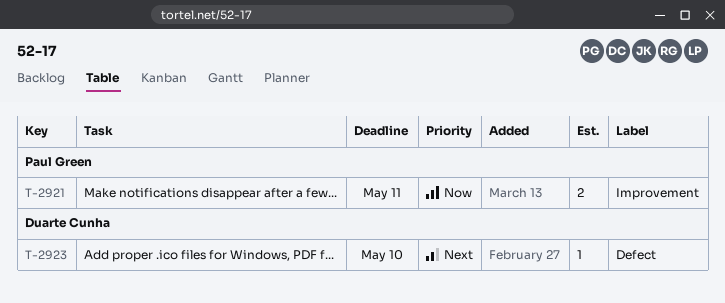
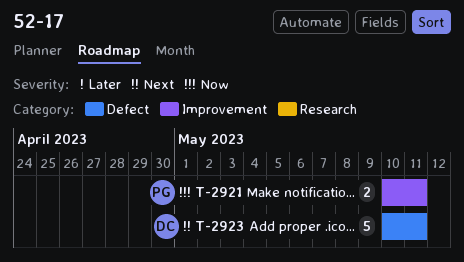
T-2923, estimate: 1 -> 5
T-2923, due: May 10 -> May 11

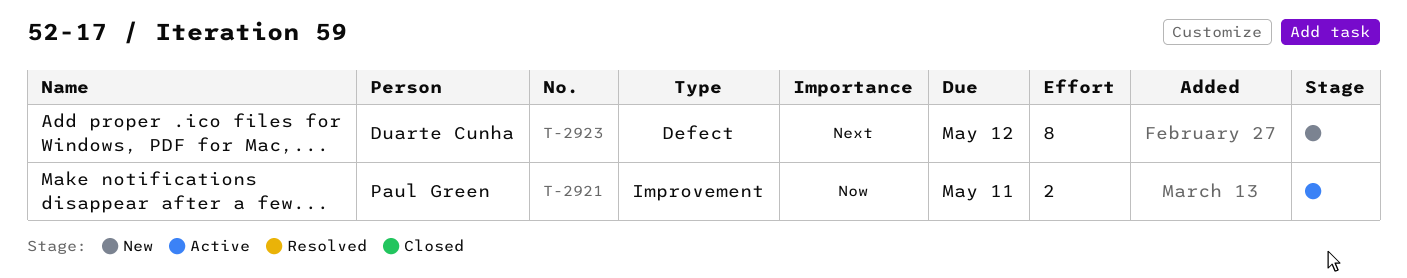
T-2923, estimate: 5 -> 8
T-2923, due: May 11 -> May 12

